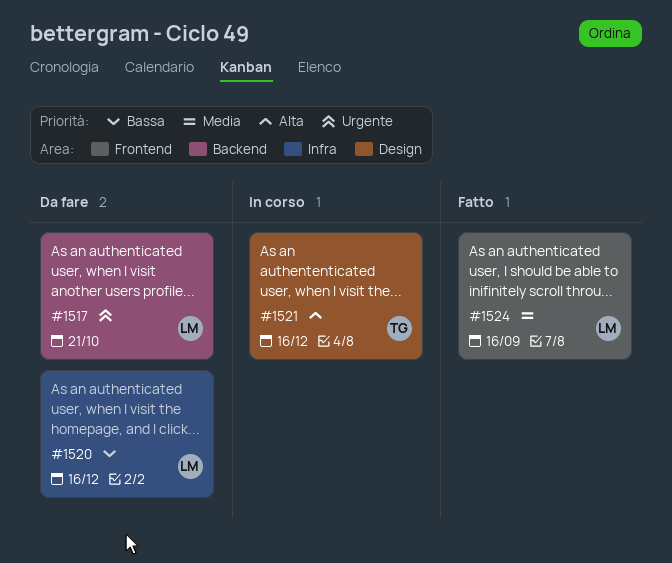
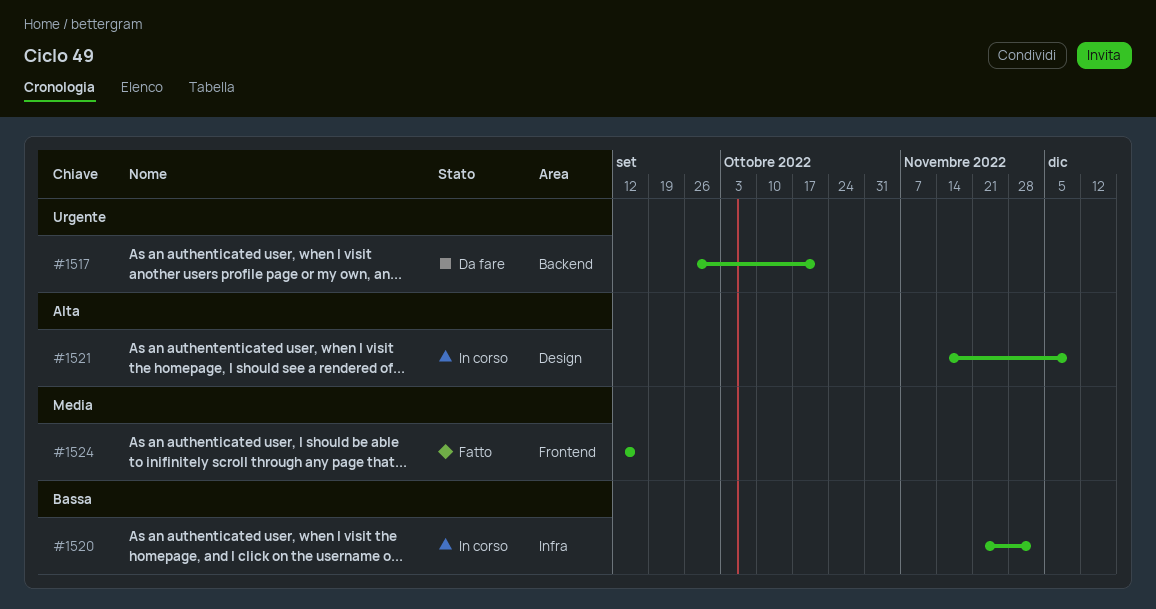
#1520, status: Da fare -> In corso
#1520, due: Dec 16 -> Dec 2
#1521, due: Dec 16 -> Dec 9

